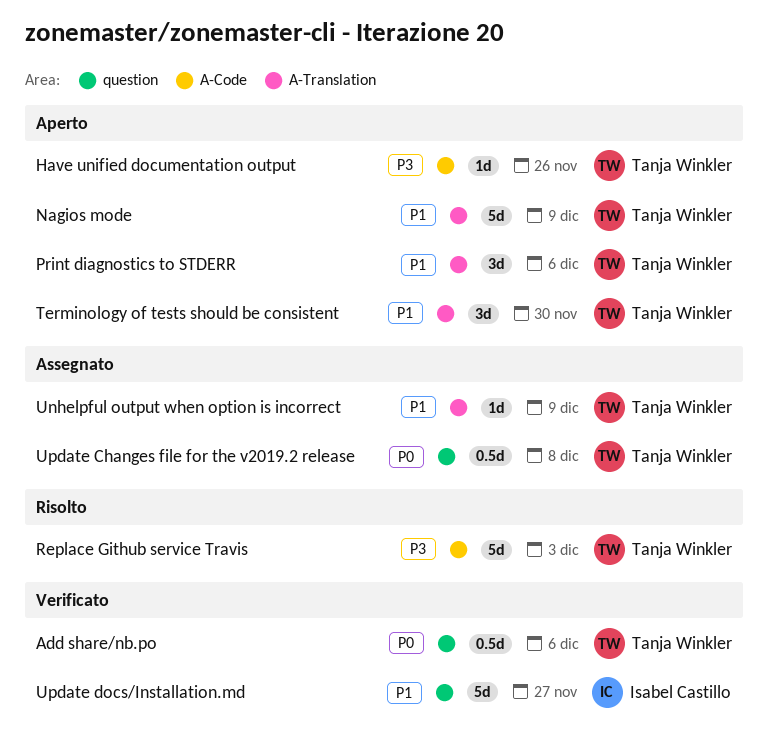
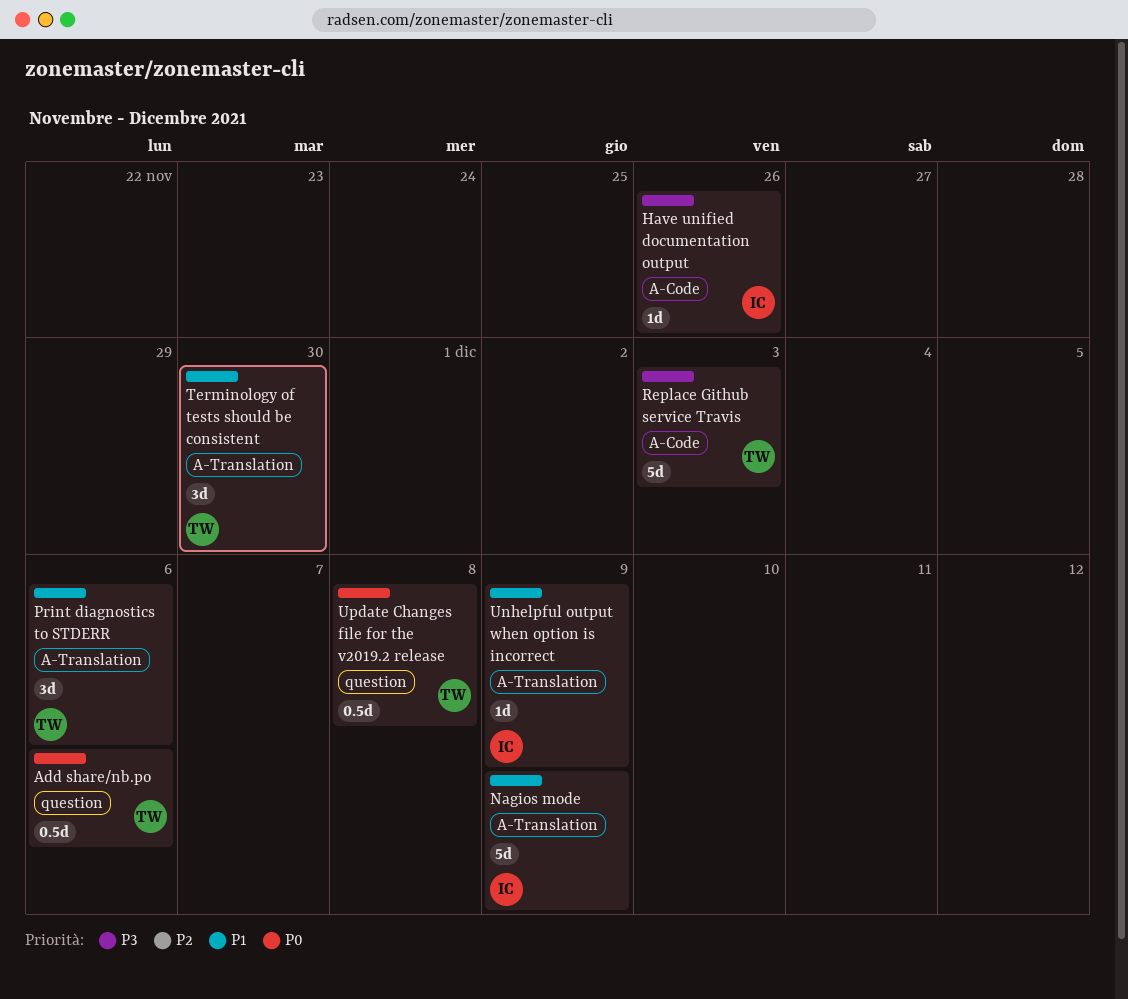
Have unified documentation output, owner: Tanja Winkler -> Isabel Castillo
Nagios mode, owner: Tanja Winkler -> Isabel Castillo
Unhelpful output when option is incorrect, owner: Tanja Winkler -> Isabel Castillo
Update docs/Installation.md: present -> none

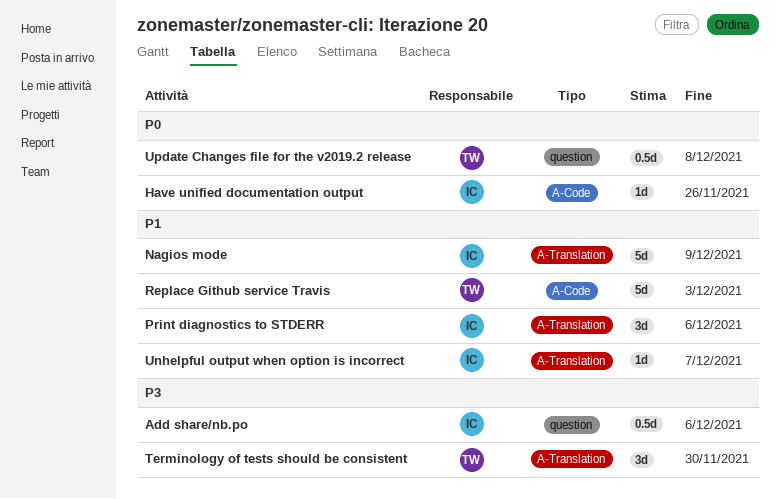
Add share/nb.po, owner: TW -> IC
Add share/nb.po, priority: P0 -> P3
Have unified documentation output, priority: P3 -> P0
Print diagnostics to STDERR, owner: TW -> IC
Replace Github service Travis, priority: P3 -> P1
Terminology of tests should be consistent, priority: P1 -> P3
Unhelpful output when option is incorrect, due: Dec 9 -> Dec 7

